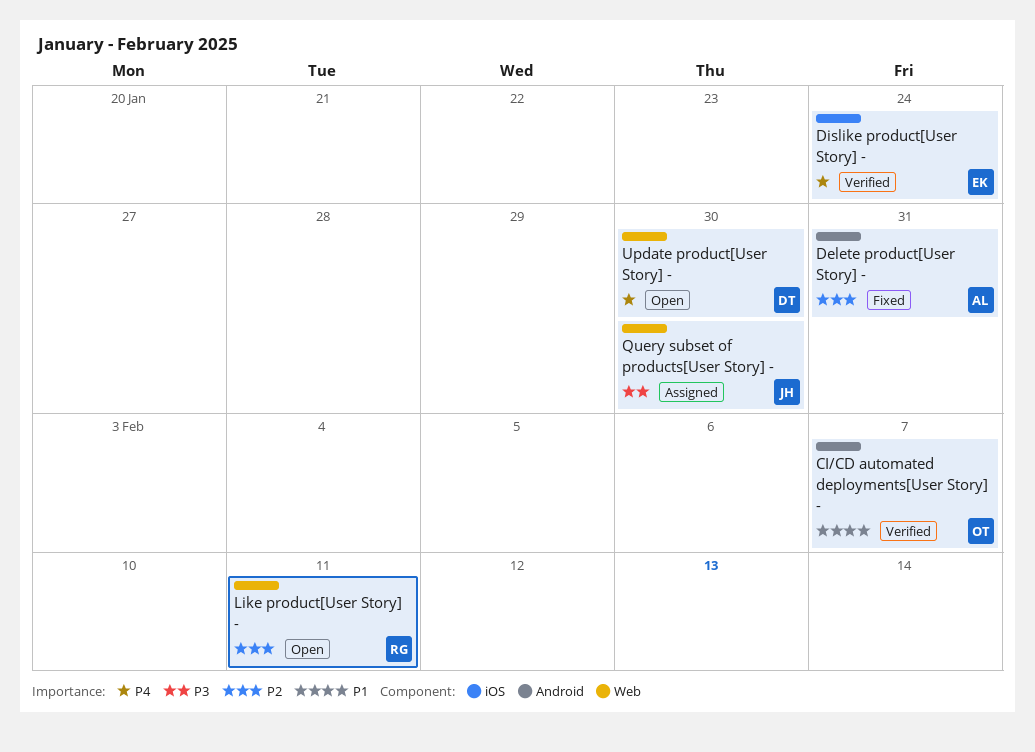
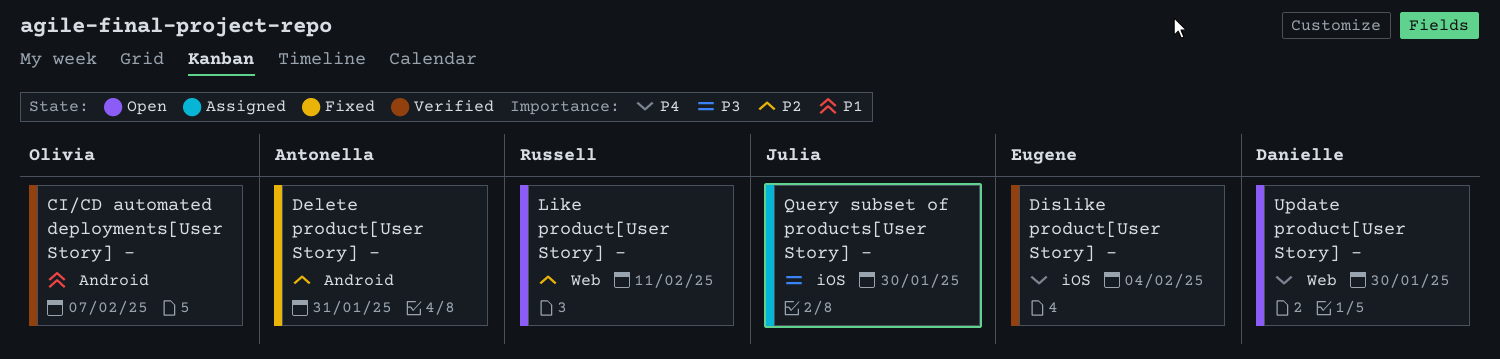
Dislike product[User Story] -, due: Jan 24 -> Feb 4
Query subset of products[User Story] -, label: Web -> iOS

